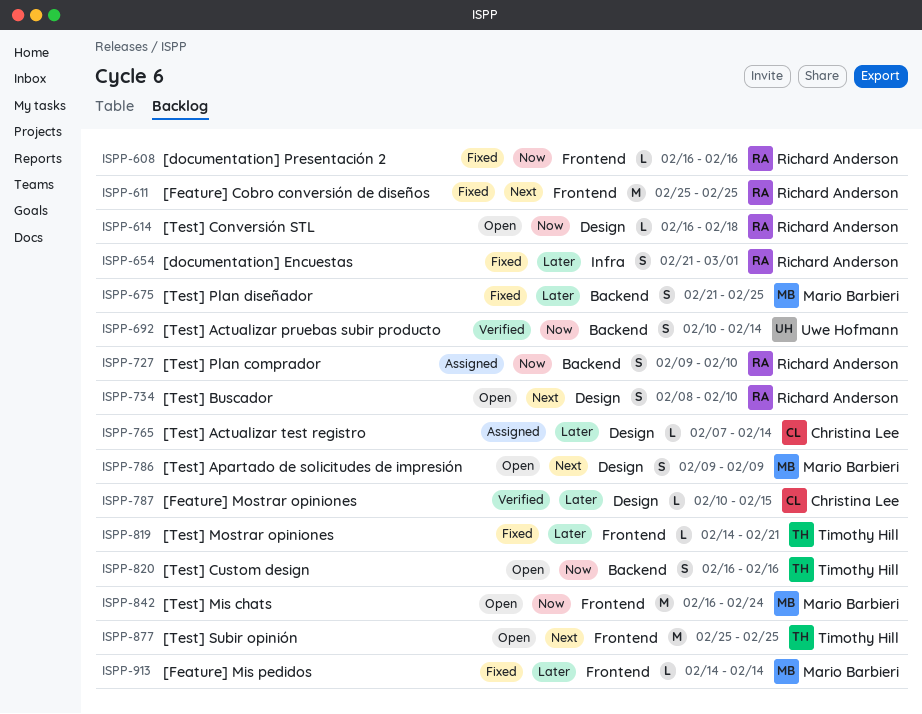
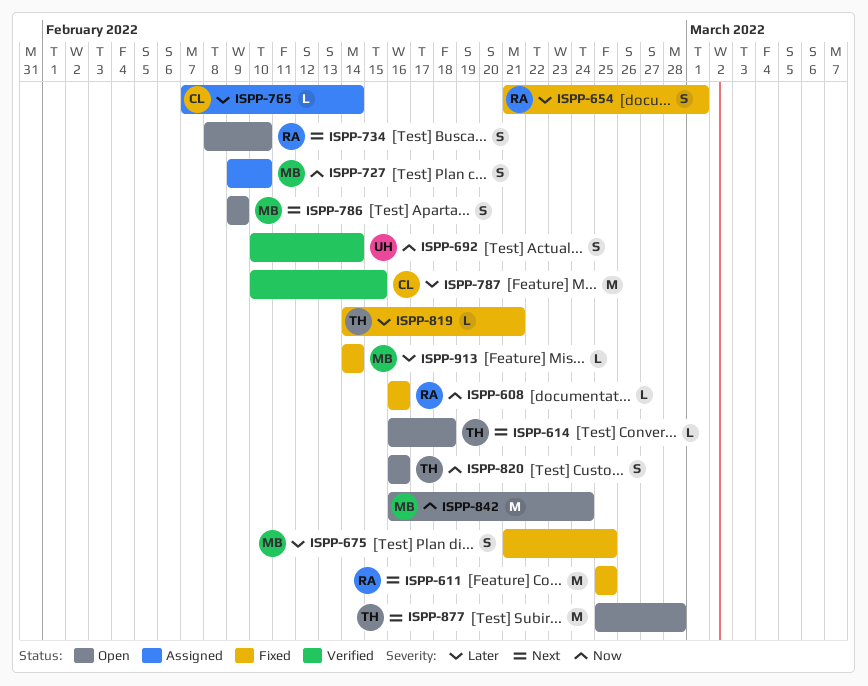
ISPP-614, owner: Richard Anderson -> Timothy Hill
ISPP-614, priority: Now -> Next
ISPP-727, owner: Richard Anderson -> Mario Barbieri
ISPP-787, estimate: L -> M
ISPP-877, due: Feb 25 -> Feb 28

